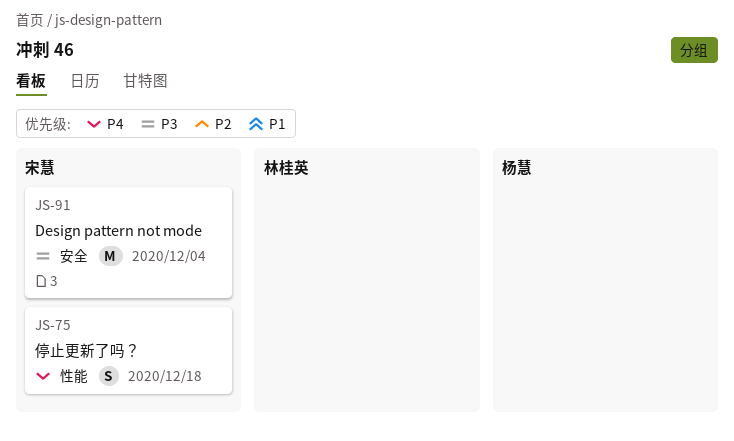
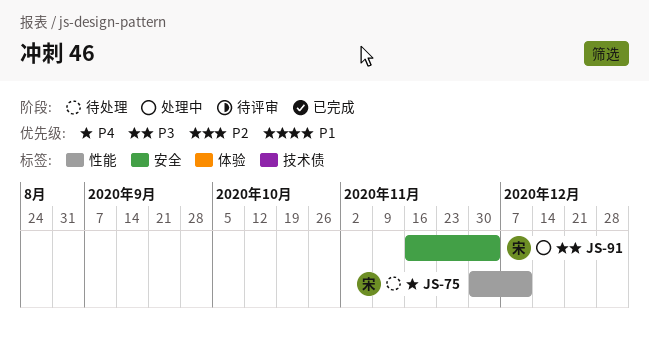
JS-75, due: Dec 18 -> Dec 11

